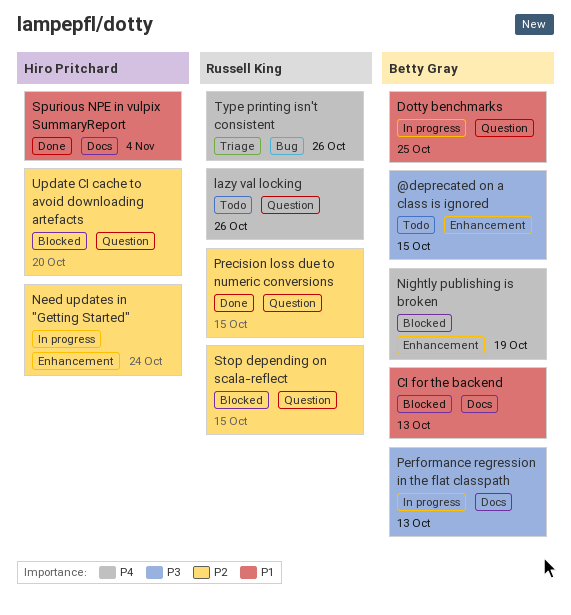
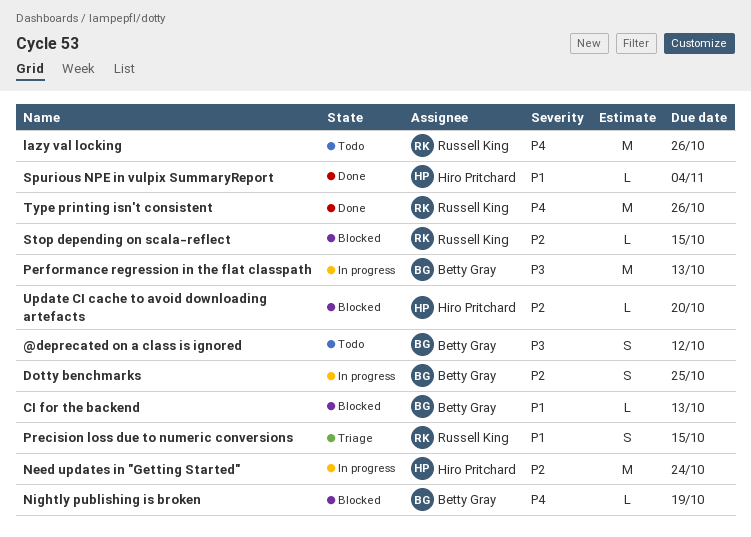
@deprecated on a class is ignored, due: Oct 15 -> Oct 12
Dotty benchmarks, priority: P1 -> P2
Precision loss due to numeric conversions, status: Done -> Triage
Precision loss due to numeric conversions, priority: P2 -> P1
Type printing isn't consistent, status: Triage -> Done

